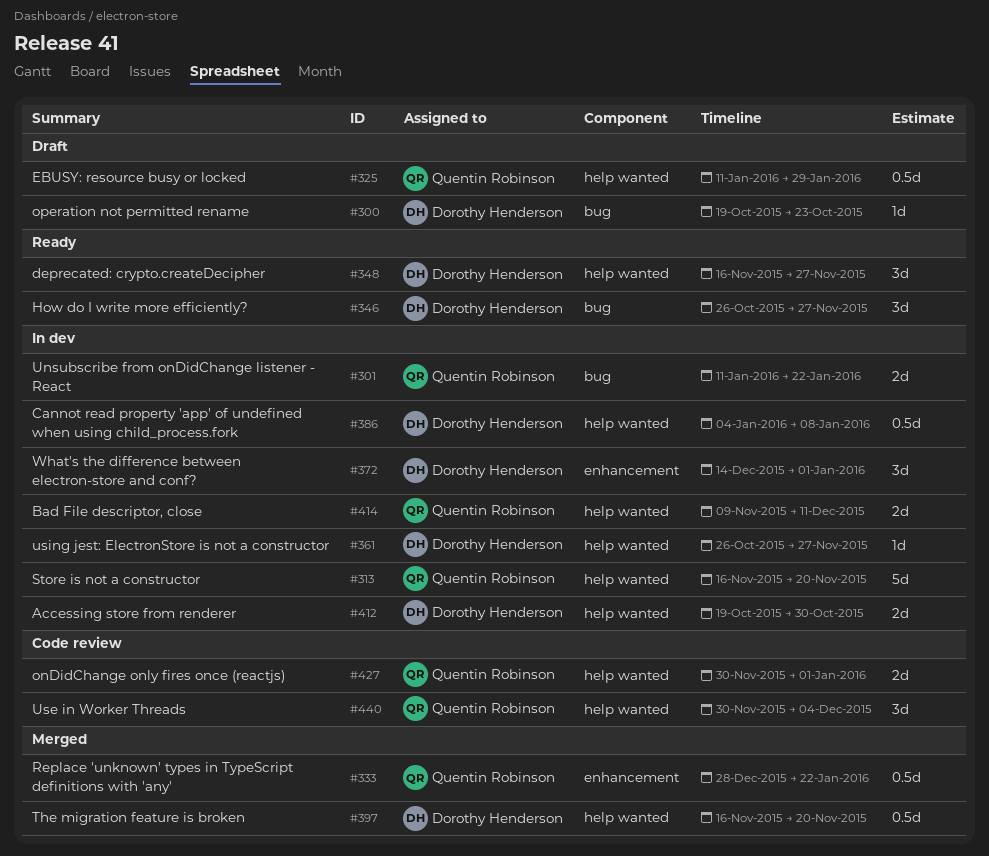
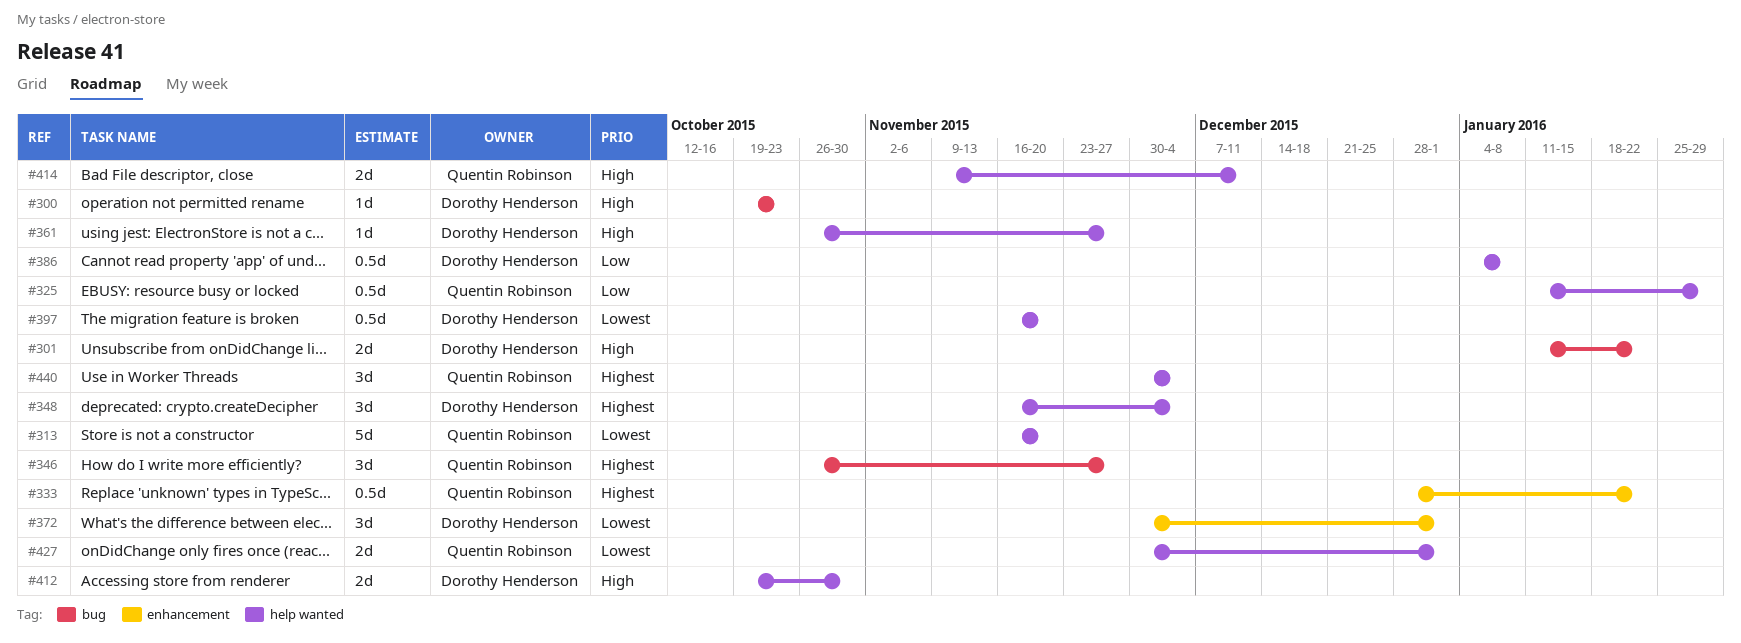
#301, owner: Quentin Robinson -> Dorothy Henderson
#346, owner: Dorothy Henderson -> Quentin Robinson
#348, due: Nov 27 -> Dec 4
#372, start: Dec 14 -> Nov 30

